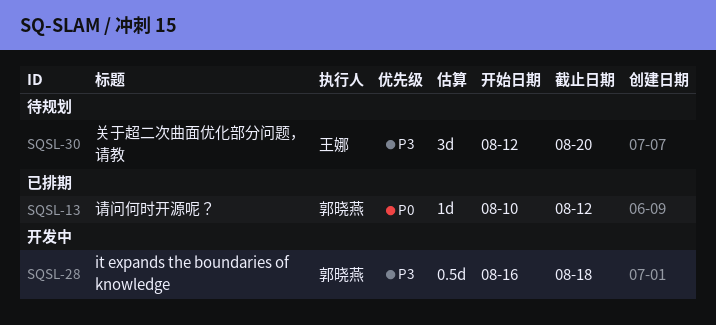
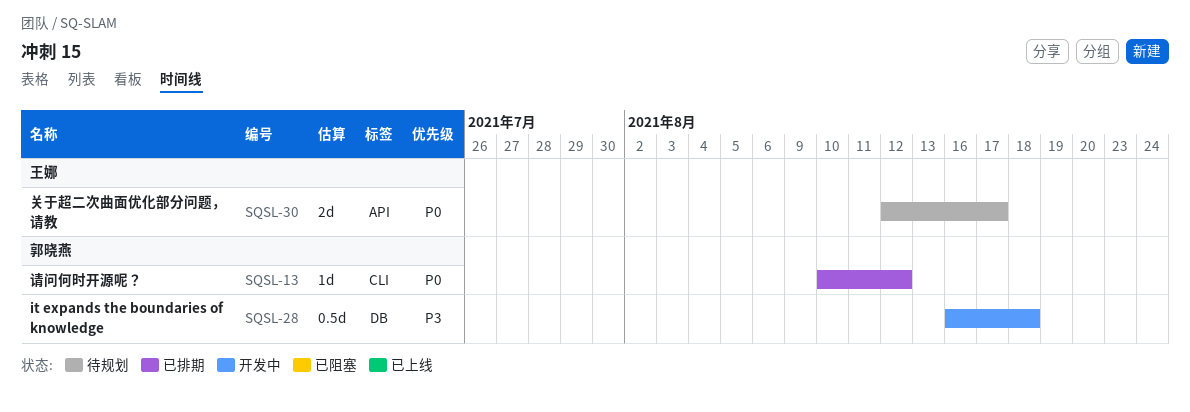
SQSL-30, priority: P3 -> P0
SQSL-30, estimate: 3d -> 2d
SQSL-30, due: Aug 20 -> Aug 17

